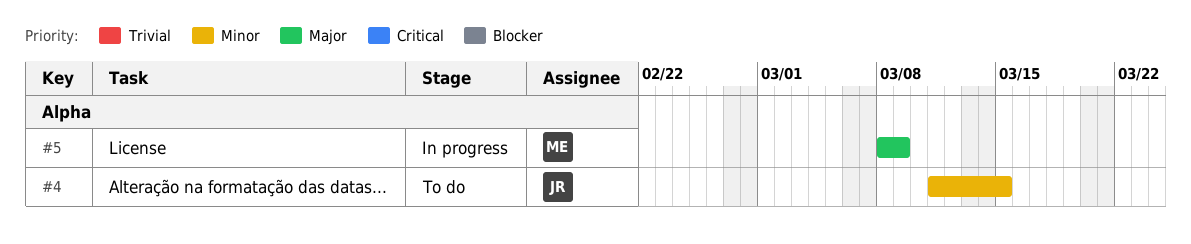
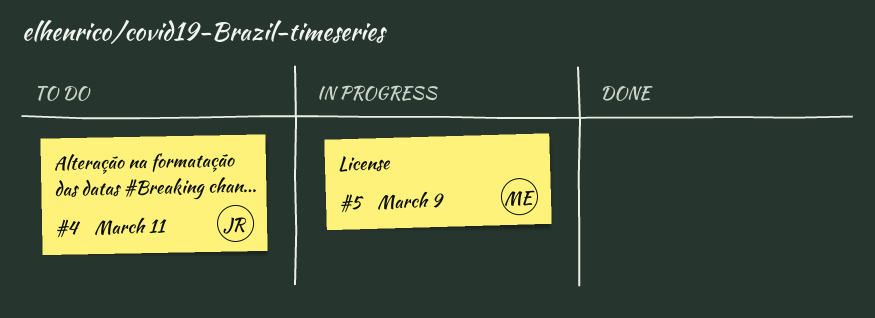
#4, due: Mar 15 -> Mar 11

